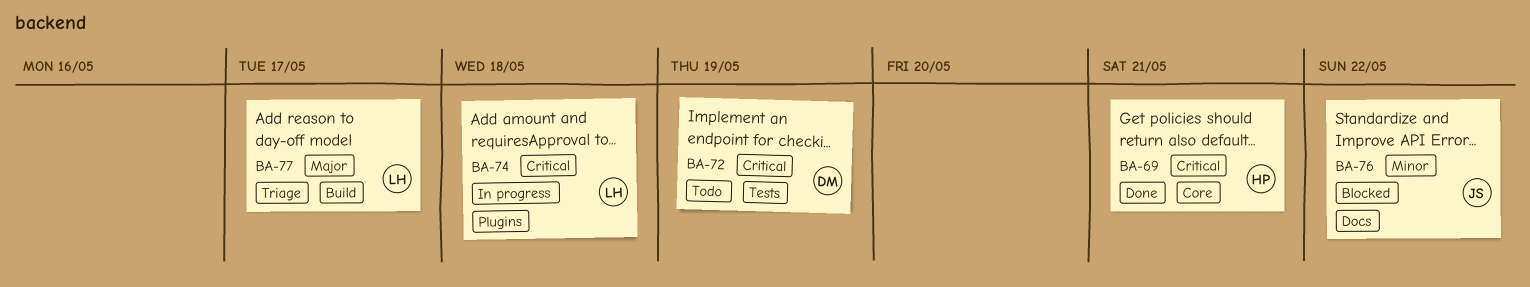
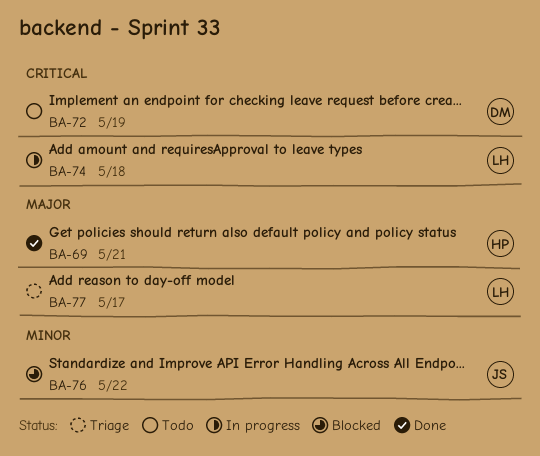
BA-69, priority: Critical -> Major

